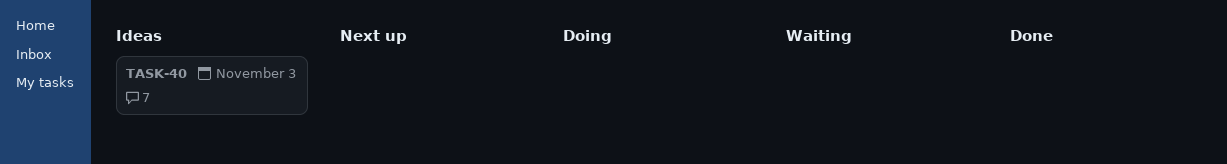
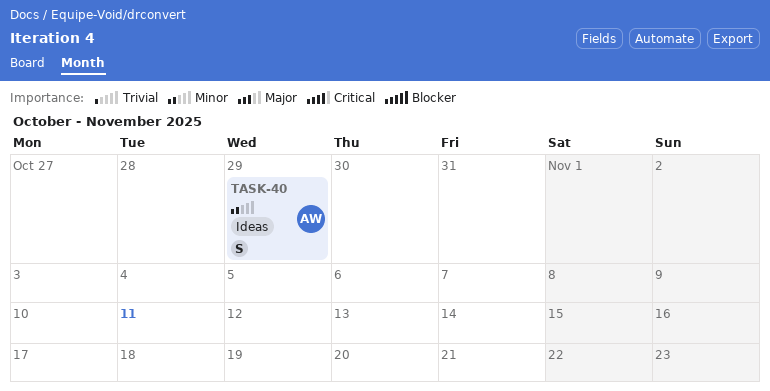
TASK-40, due: Nov 3 -> Oct 29

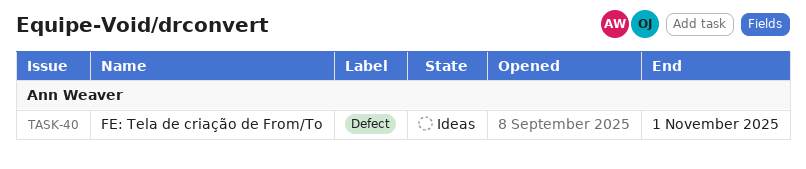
TASK-40, due: Oct 29 -> Nov 1

